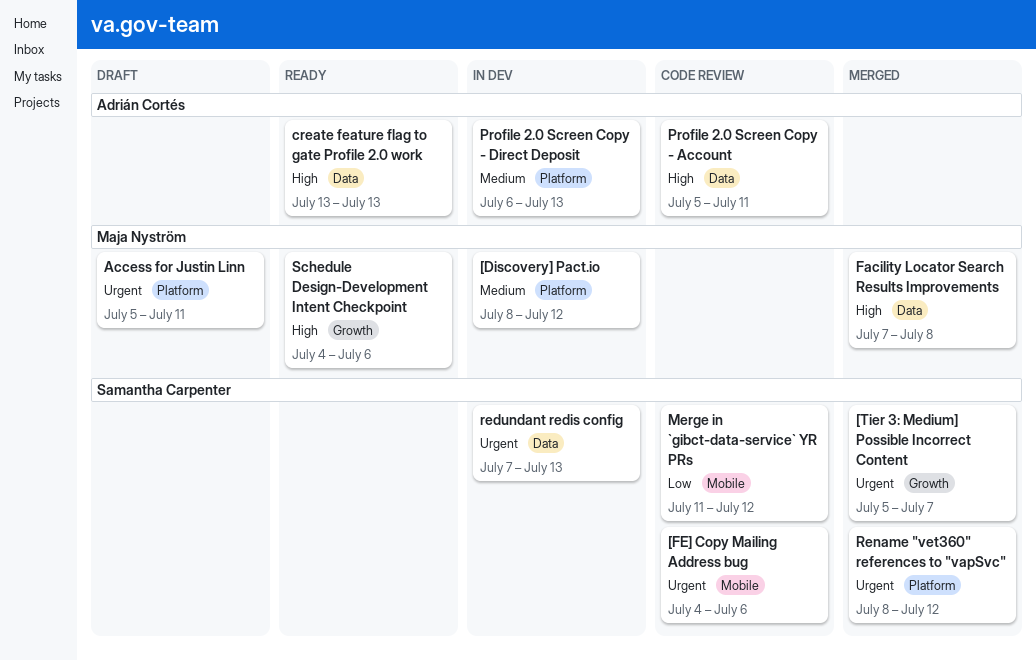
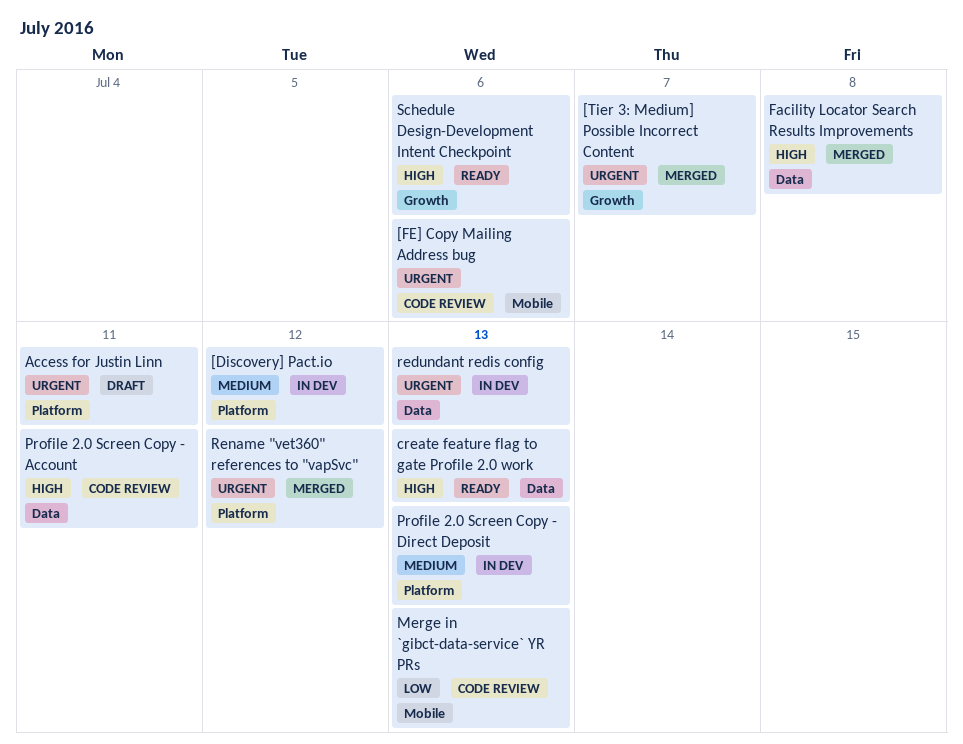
Merge in `gibct-data-service` YR PRs, due: Jul 12 -> Jul 13

